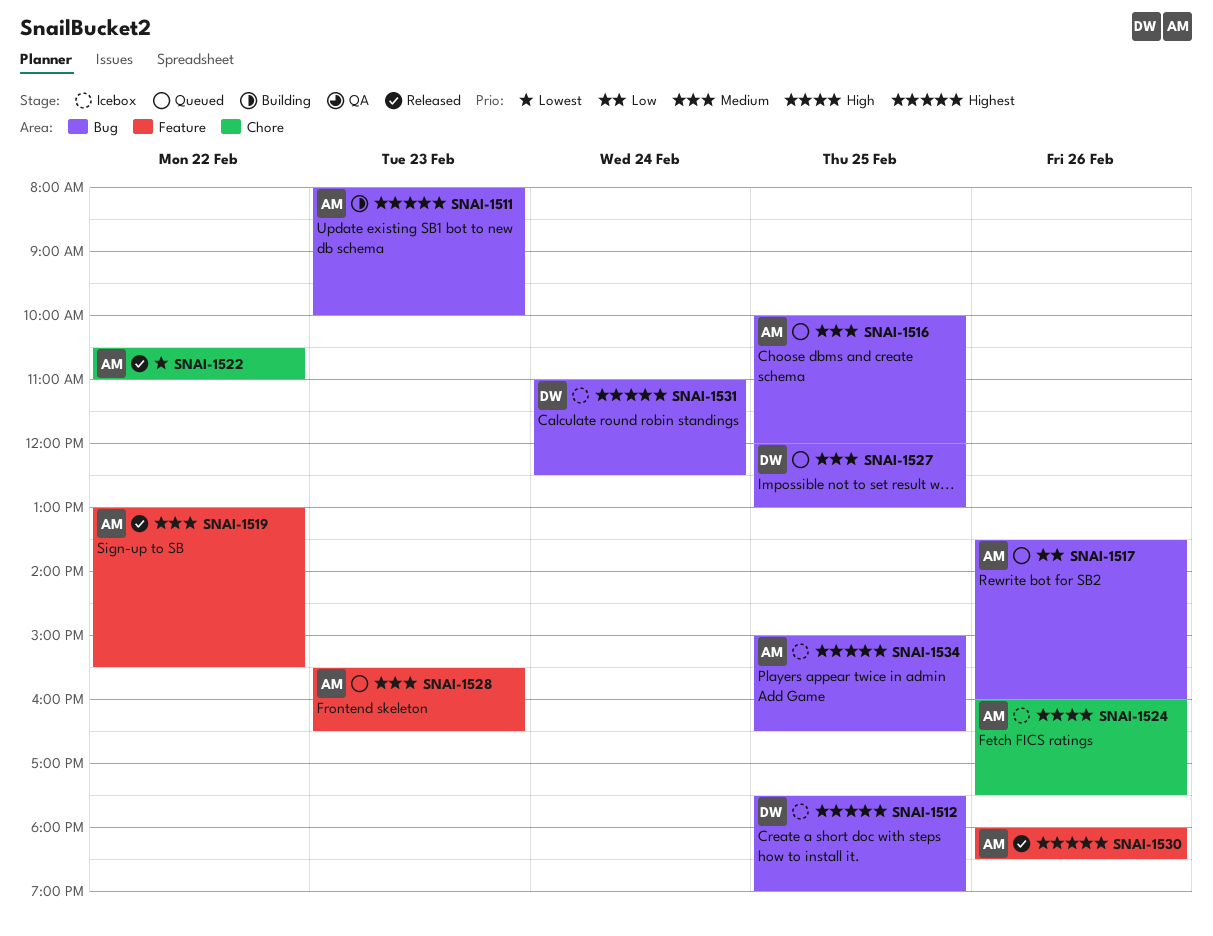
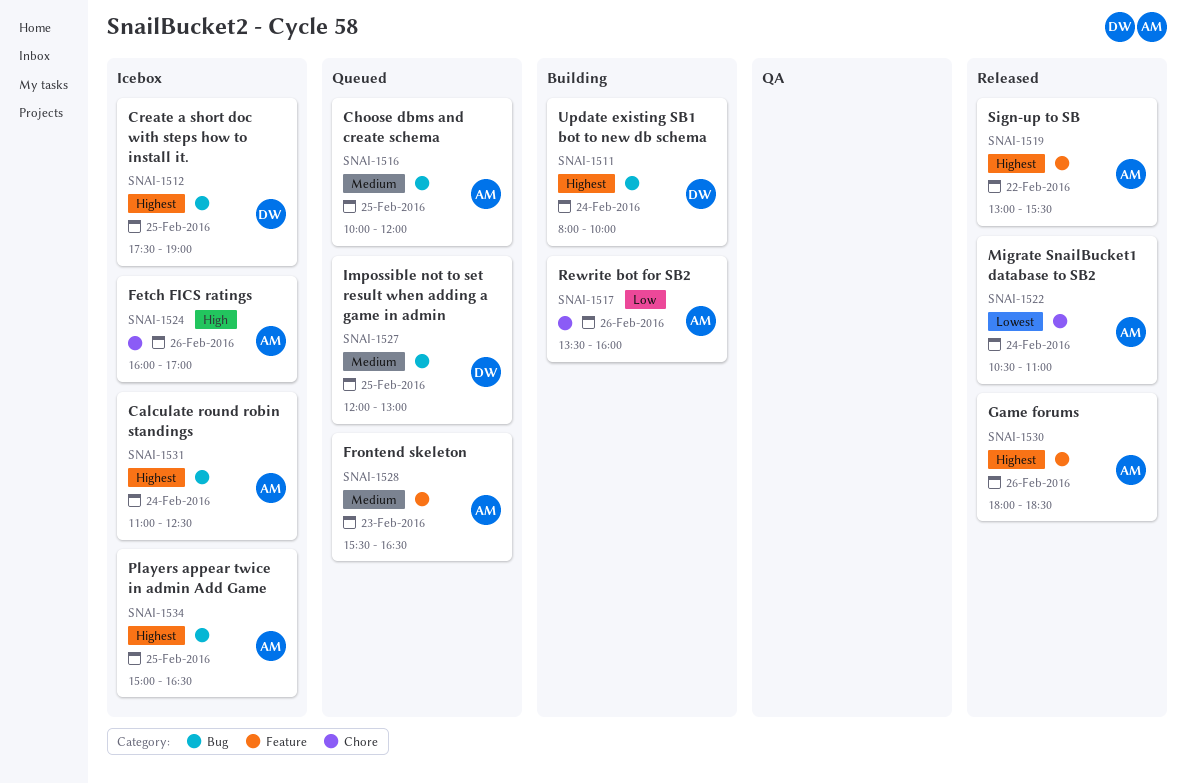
SNAI-1511, owner: AM -> DW
SNAI-1511, day: Feb 23 -> Feb 24
SNAI-1517, status: Queued -> Building
SNAI-1517, label: Bug -> Chore
SNAI-1519, priority: Medium -> Highest
SNAI-1522, day: Feb 22 -> Feb 24
SNAI-1524, ends: 17:30 -> 17:00
SNAI-1531, owner: DW -> AM

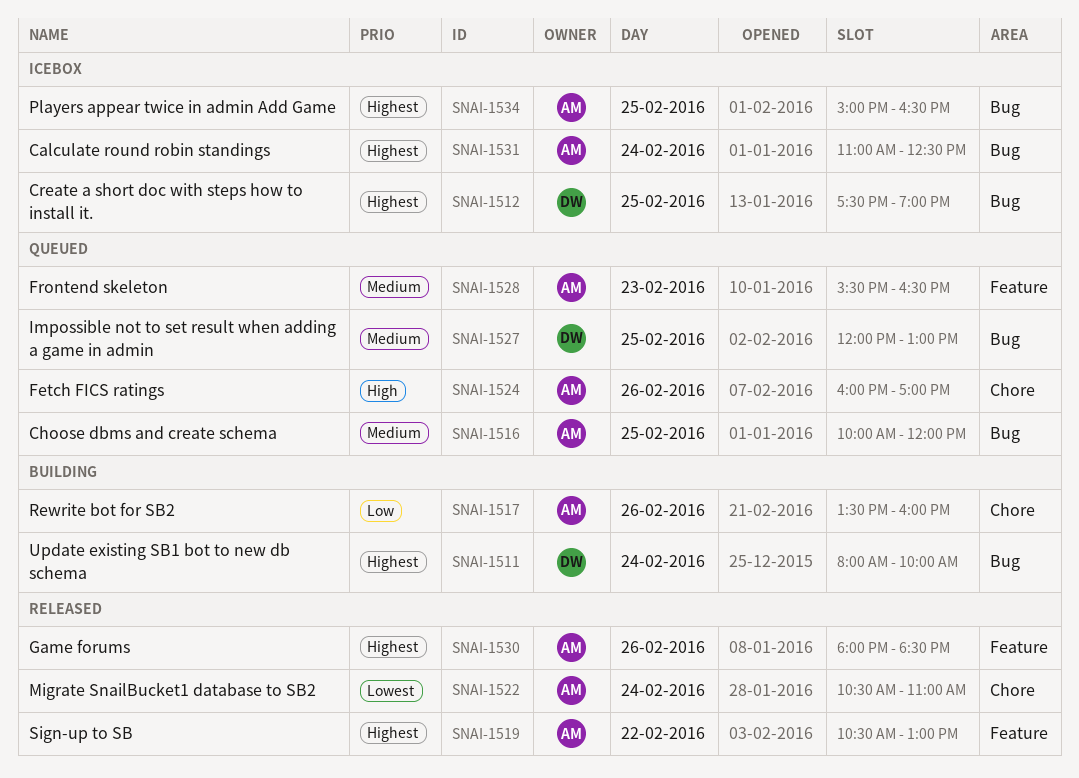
SNAI-1519, begins: 13:00 -> 10:30
SNAI-1519, ends: 15:30 -> 13:00
SNAI-1524, status: Icebox -> Queued

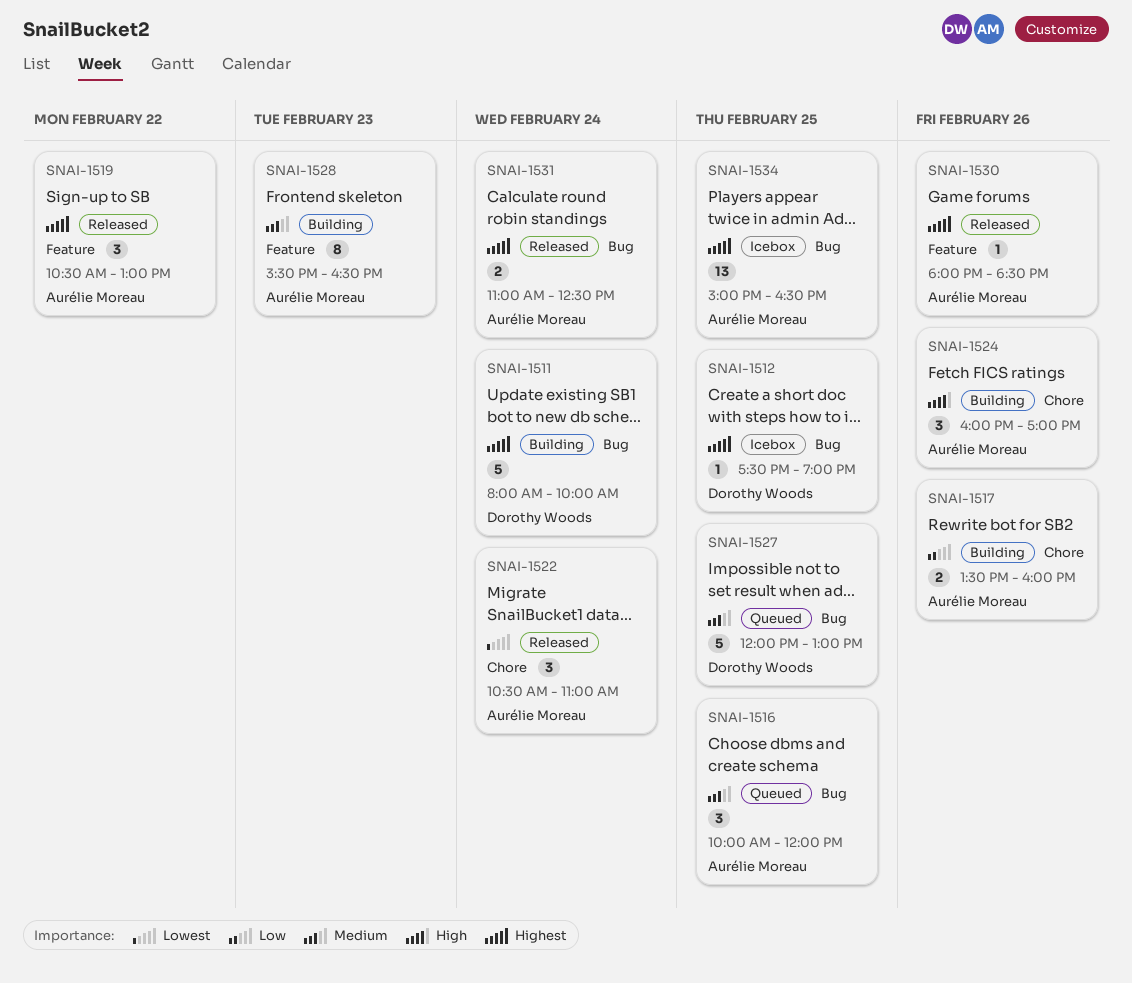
SNAI-1524, status: Queued -> Building
SNAI-1528, status: Queued -> Building
SNAI-1531, status: Icebox -> Released

